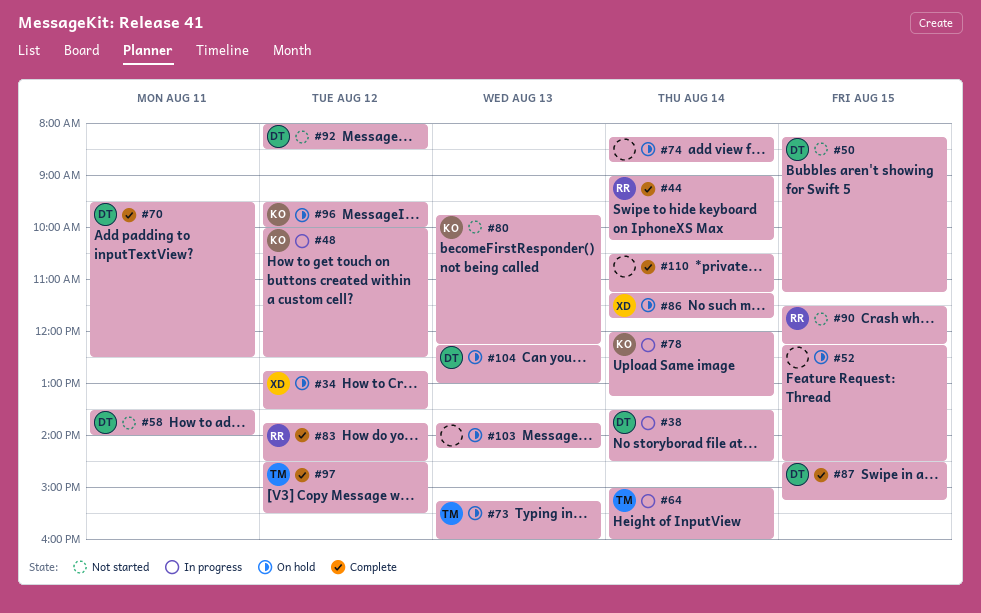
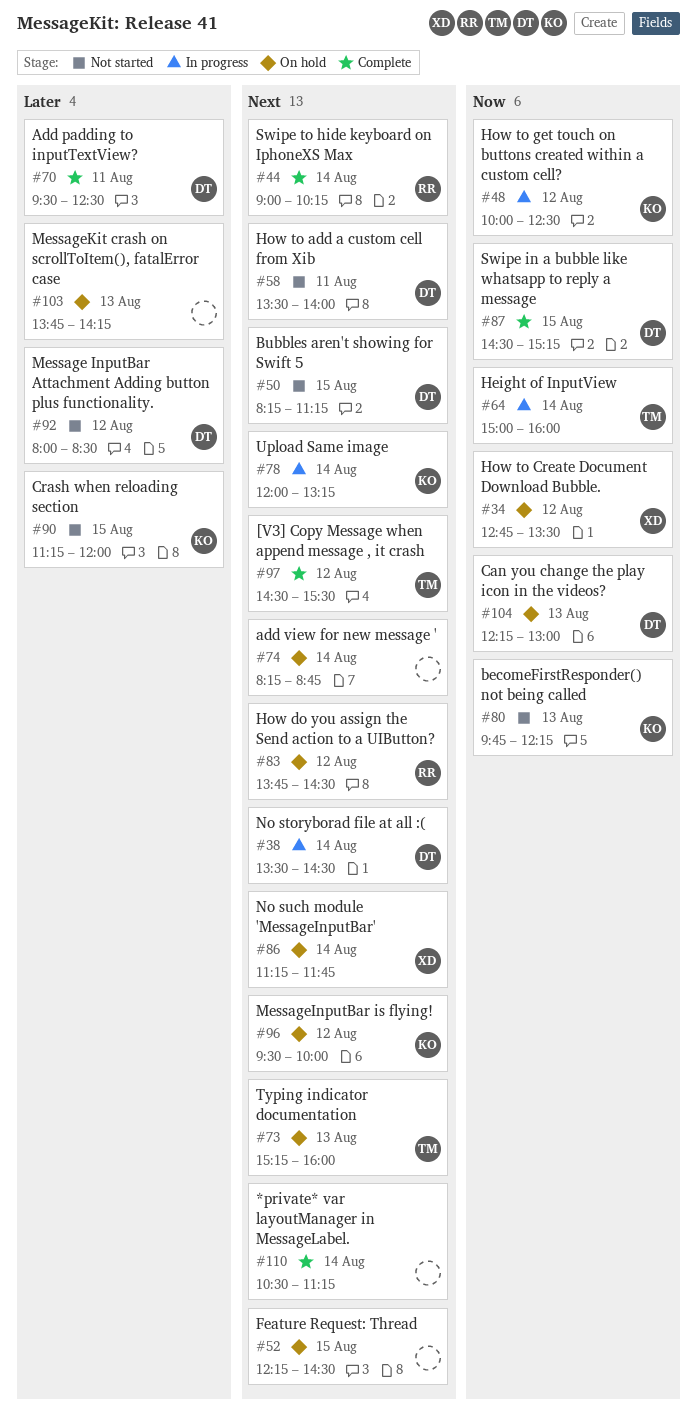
#83, status: Complete -> On hold
#90, owner: RR -> KO
#90, begins: 11:30 -> 11:15
#90, ends: 12:15 -> 12:00

